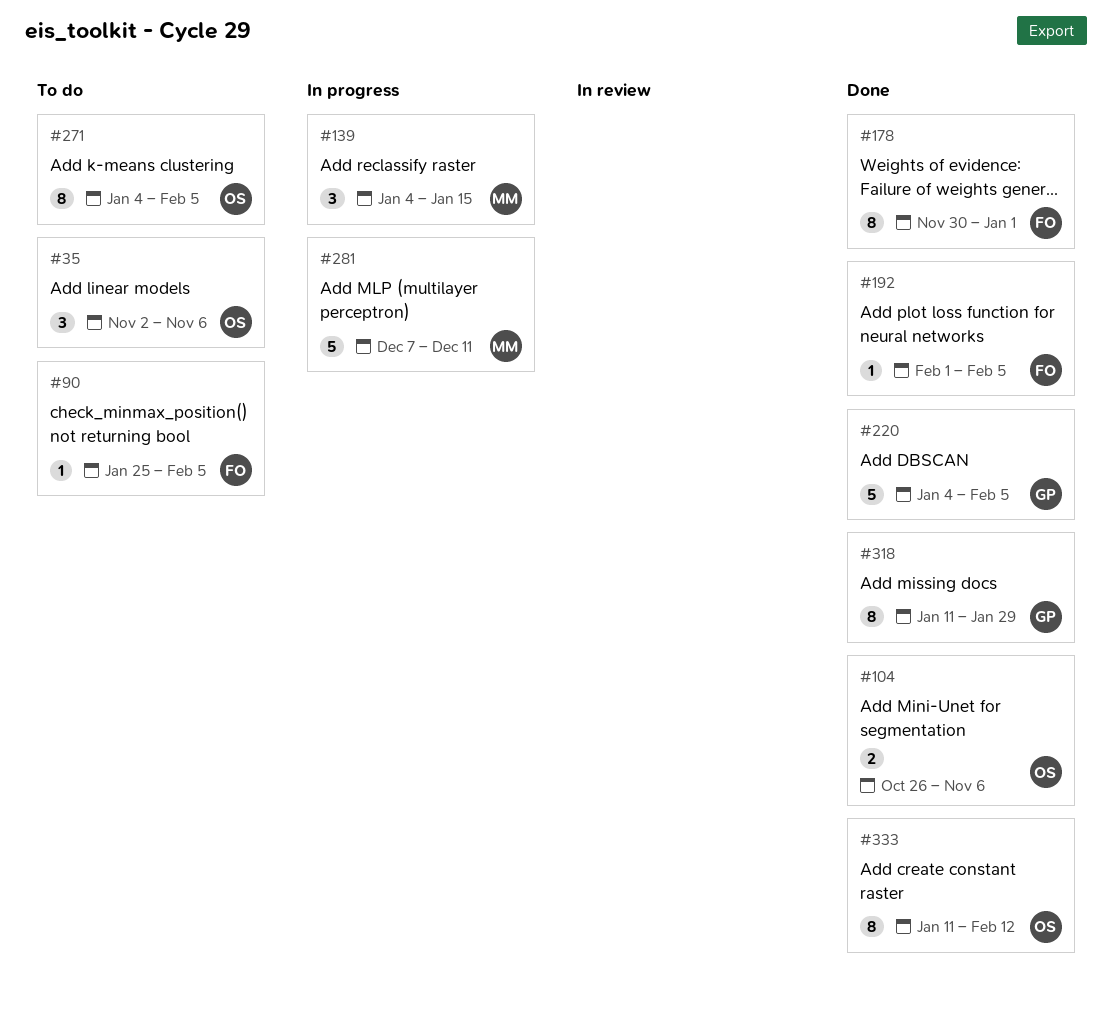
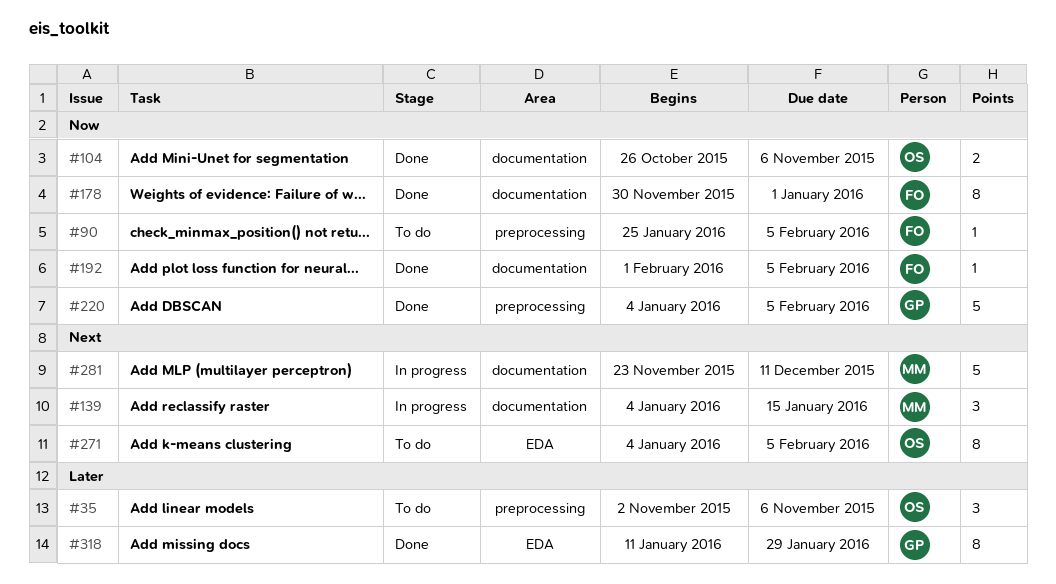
#281, start: Dec 7 -> Nov 23
#333: present -> none

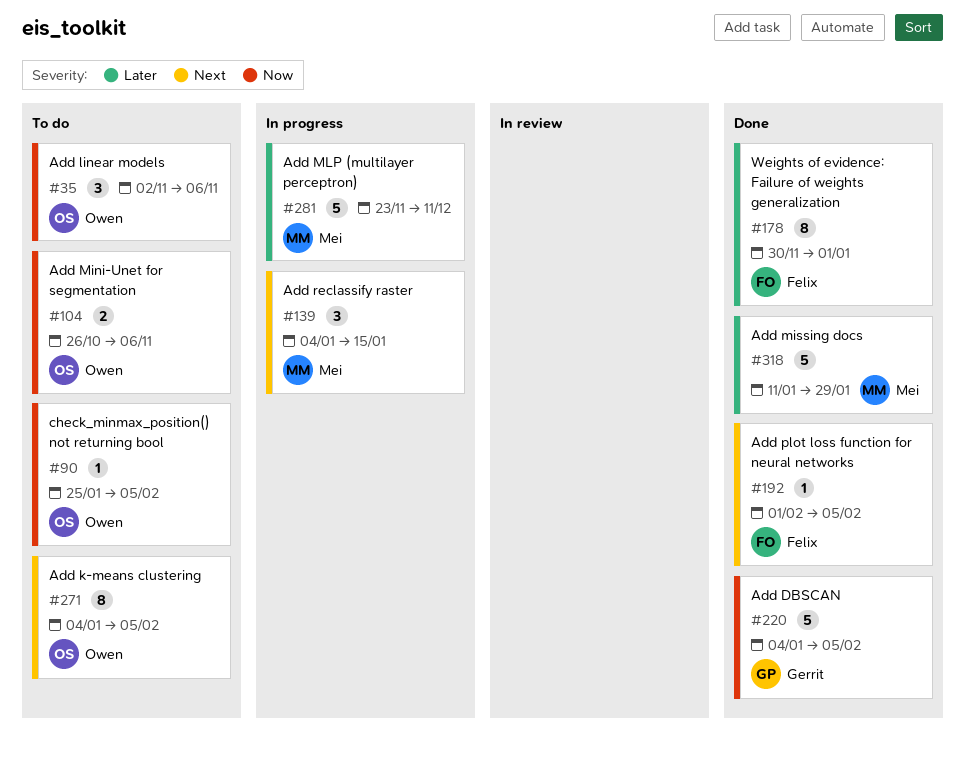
#35, priority: Later -> Now
#90, owner: Felix -> Owen
#104, status: Done -> To do
#178, priority: Now -> Later
#192, priority: Now -> Next
#281, priority: Next -> Later
#318, owner: Gerrit -> Mei
#318, estimate: 8 -> 5

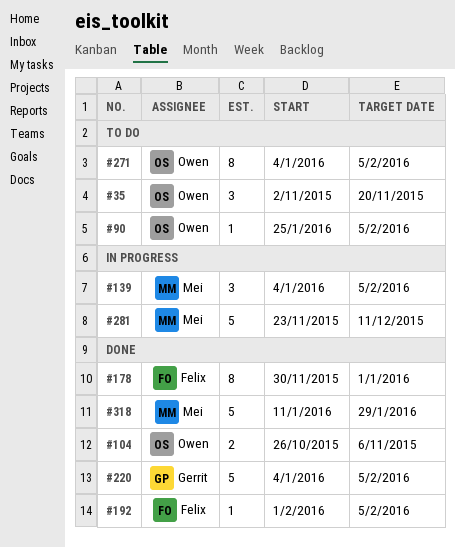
#35, due: Nov 6 -> Nov 20
#104, status: To do -> Done
#139, due: Jan 15 -> Feb 5

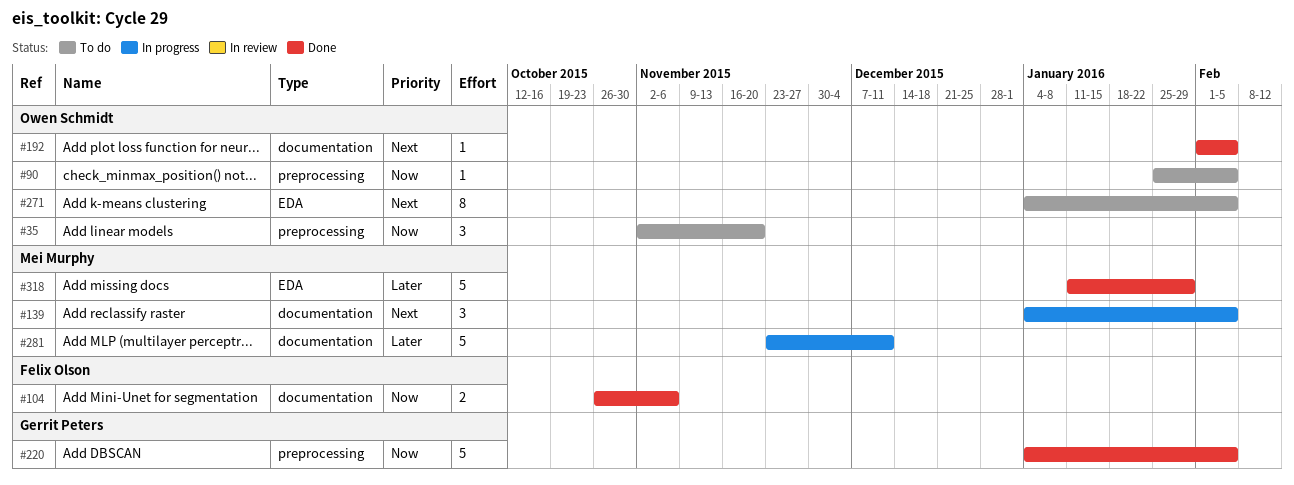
#104, owner: Owen Schmidt -> Felix Olson
#178: present -> none
#192, owner: Felix Olson -> Owen Schmidt

